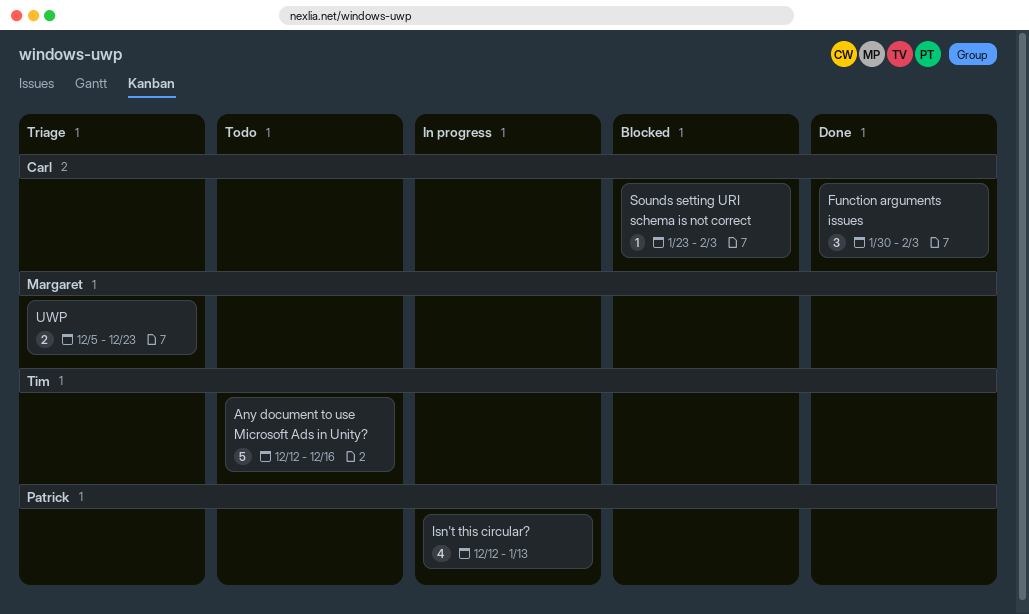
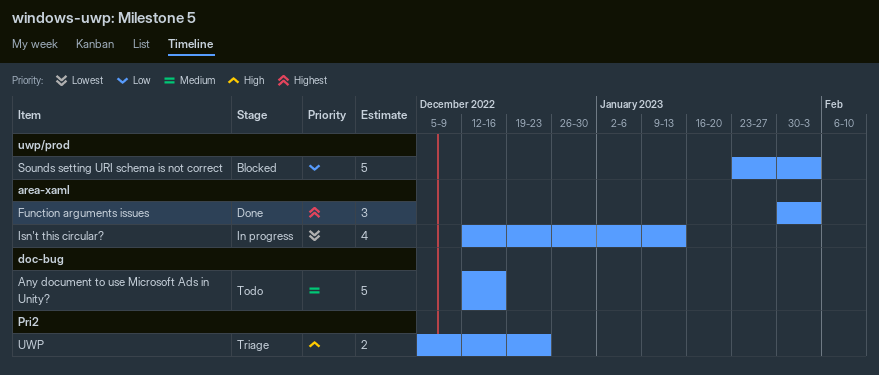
Sounds setting URI schema is not correct, estimate: 1 -> 5

